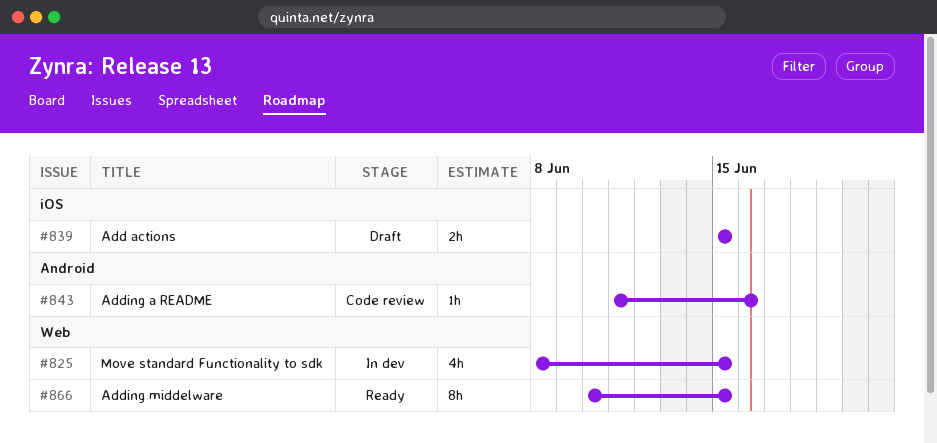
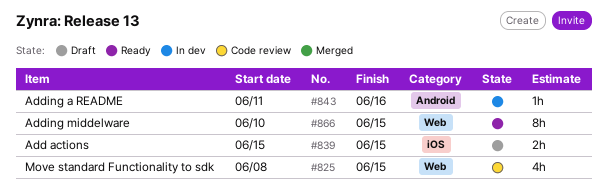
#825, status: In dev -> Code review
#843, status: Code review -> In dev

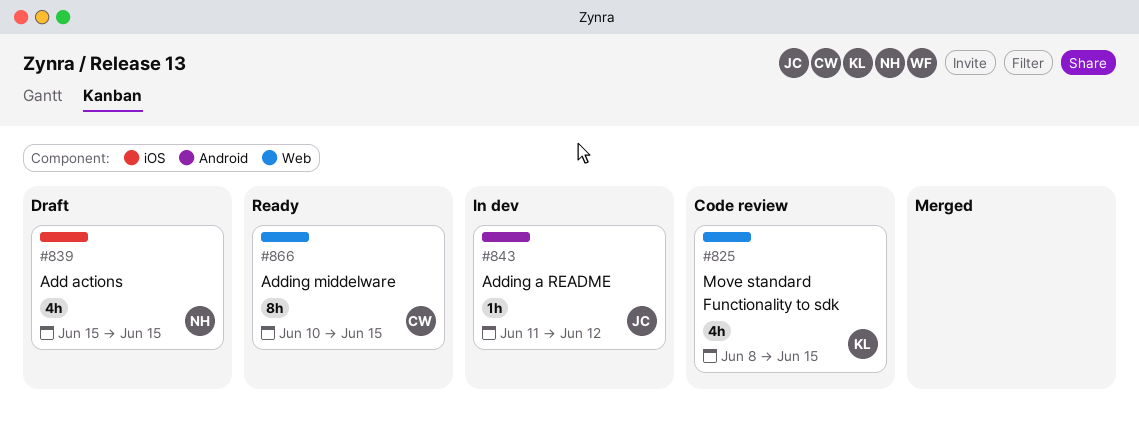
#839, estimate: 2h -> 4h
#843, due: Jun 16 -> Jun 12

